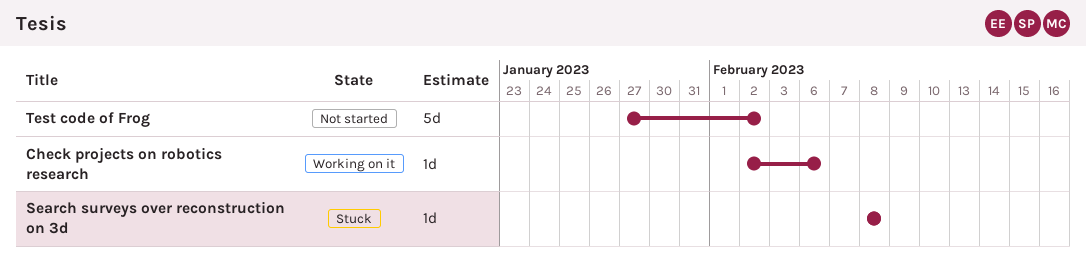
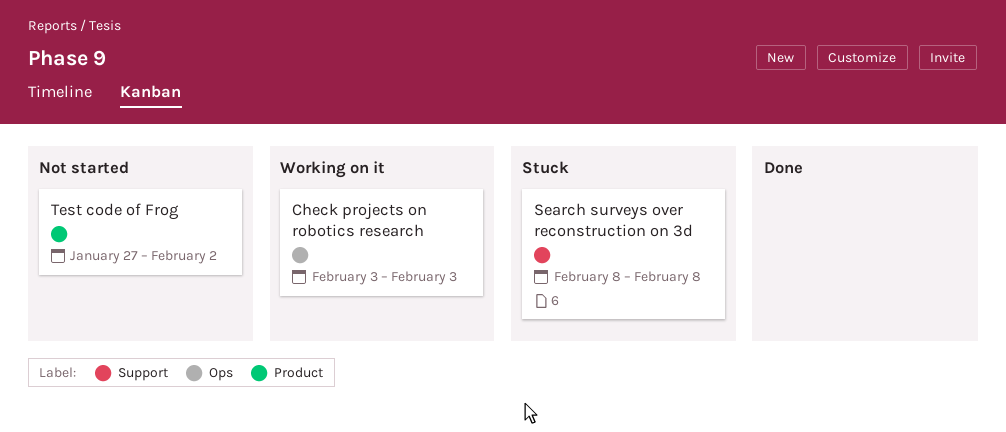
Check projects on robotics research, start: Feb 2 -> Feb 3
Check projects on robotics research, due: Feb 6 -> Feb 3

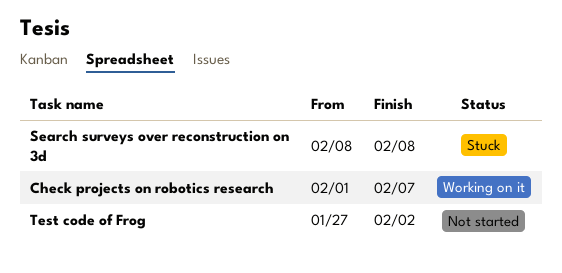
Check projects on robotics research, start: Feb 3 -> Feb 1
Check projects on robotics research, due: Feb 3 -> Feb 7

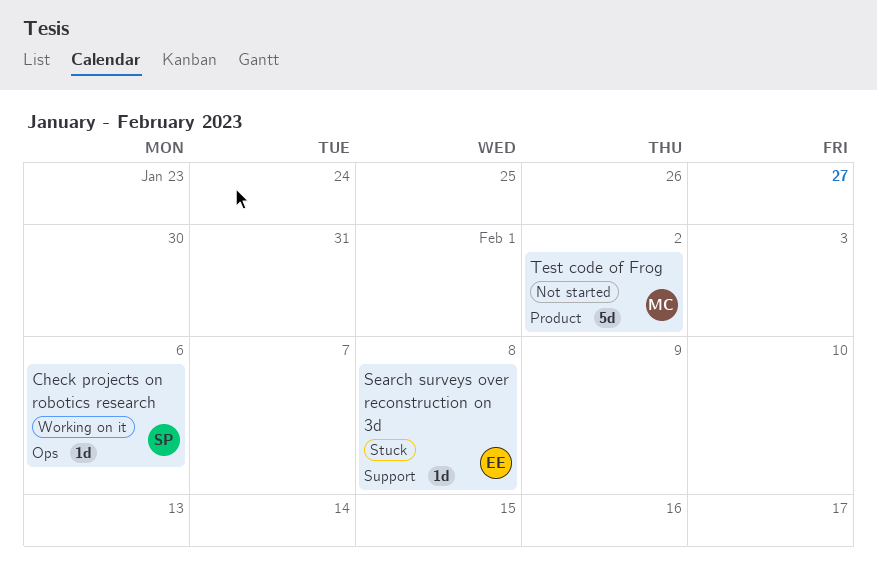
Check projects on robotics research, due: Feb 7 -> Feb 6

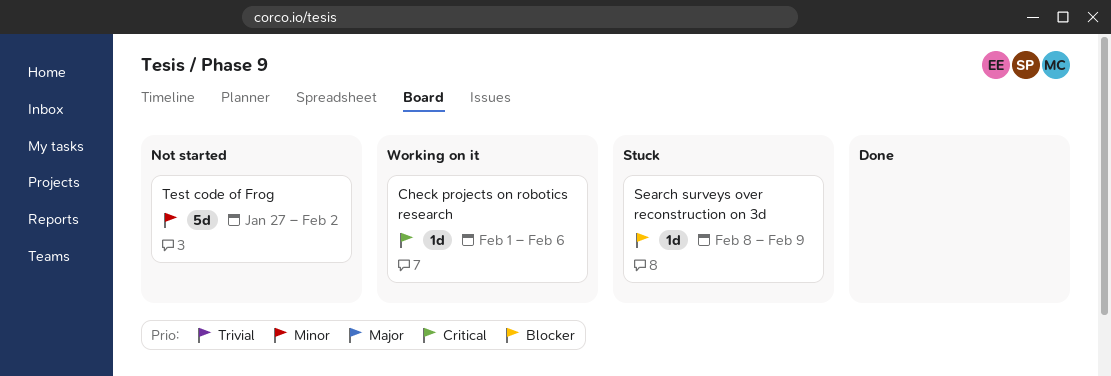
Search surveys over reconstruction on 3d, due: Feb 8 -> Feb 9

